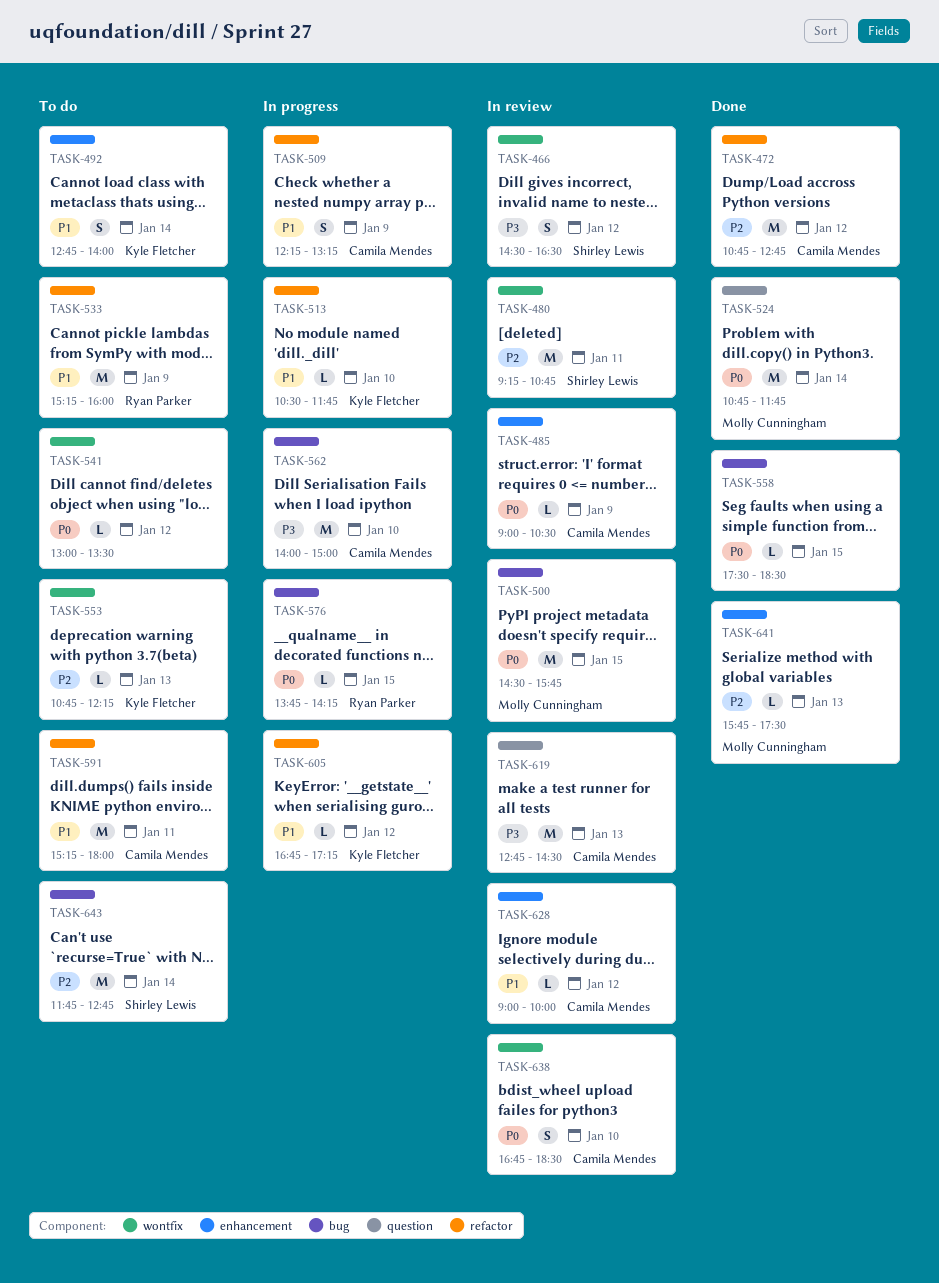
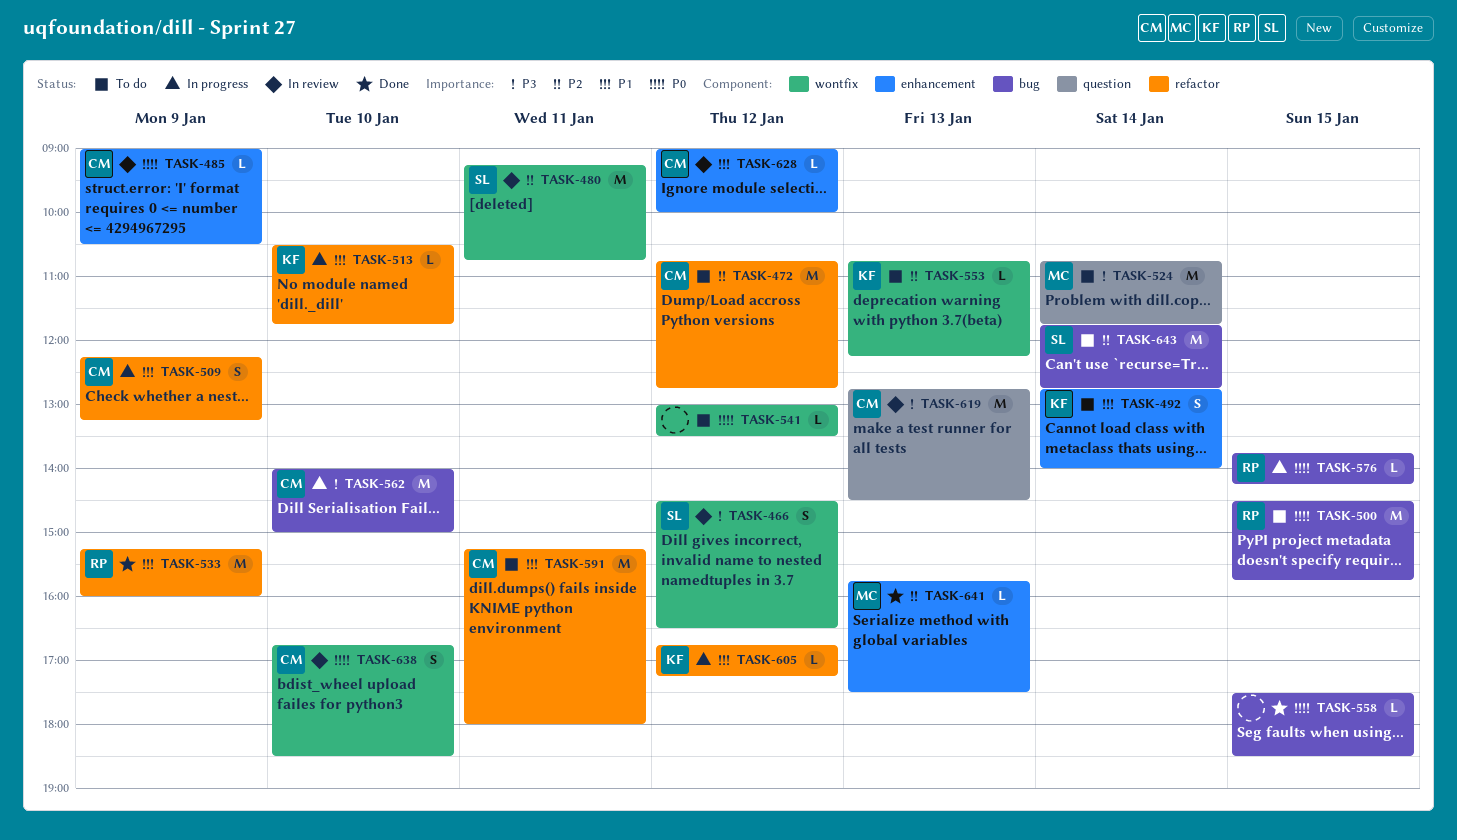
TASK-472, status: Done -> To do
TASK-500, status: In review -> To do
TASK-500, owner: Molly Cunningham -> Ryan Parker
TASK-524, status: Done -> To do
TASK-524, priority: P0 -> P3
TASK-533, status: To do -> Done

